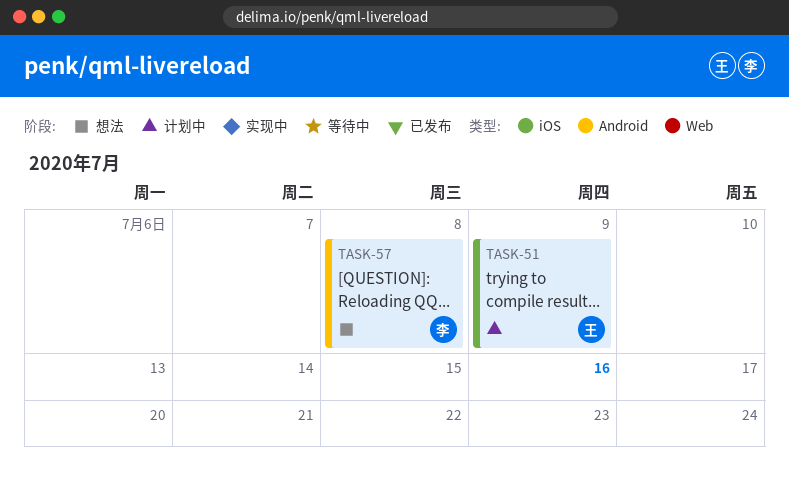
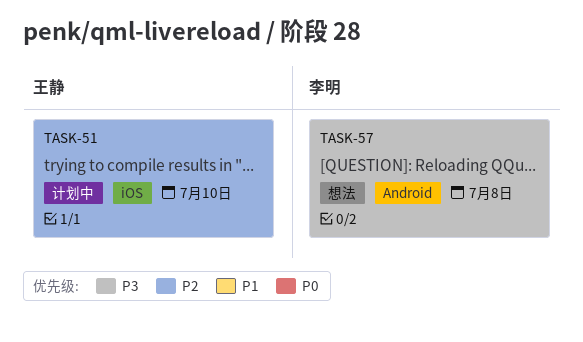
TASK-51, due: Jul 9 -> Jul 10

